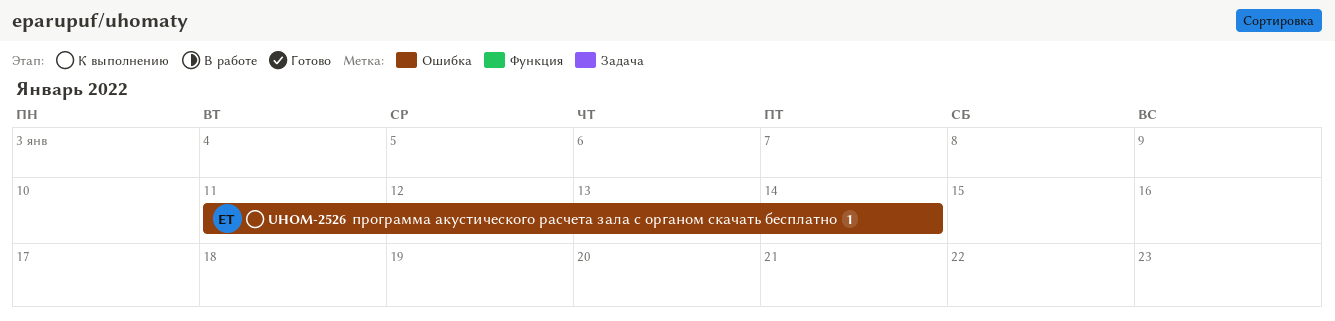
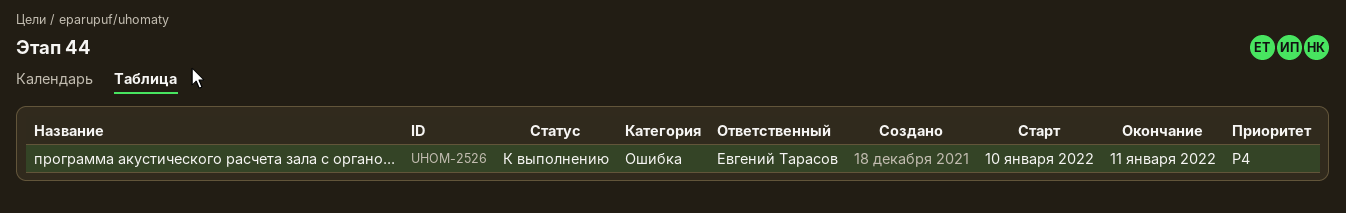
UHOM-2526, start: Jan 11 -> Jan 10
UHOM-2526, due: Jan 14 -> Jan 11

